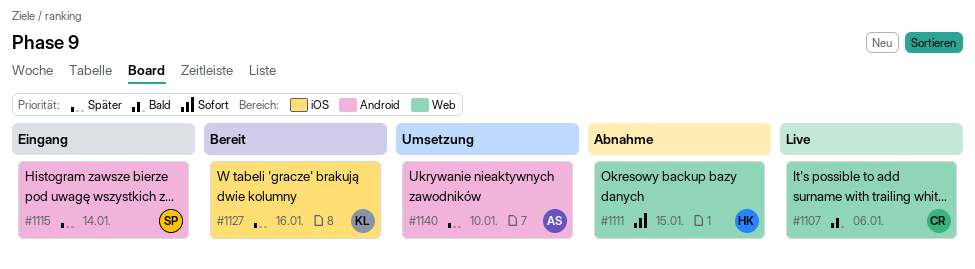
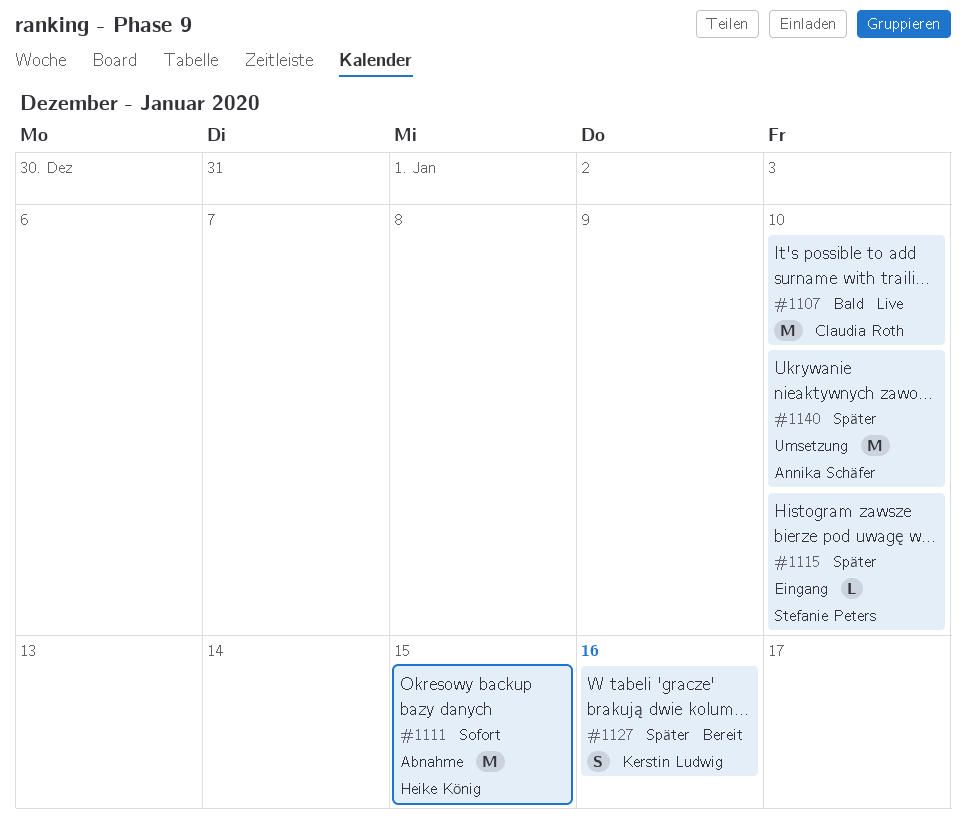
#1107, due: Jan 6 -> Jan 10
#1115, due: Jan 14 -> Jan 10

